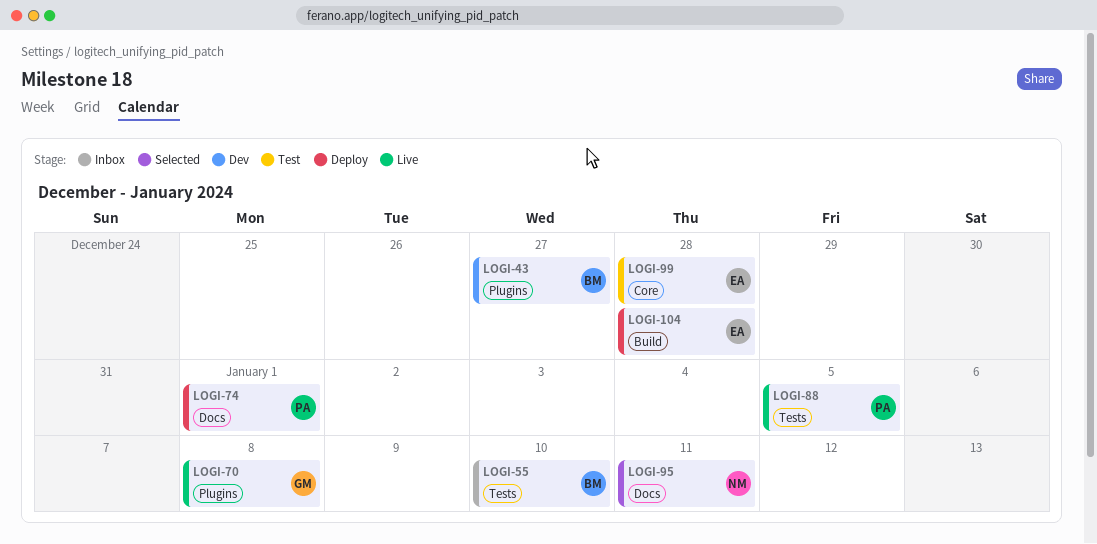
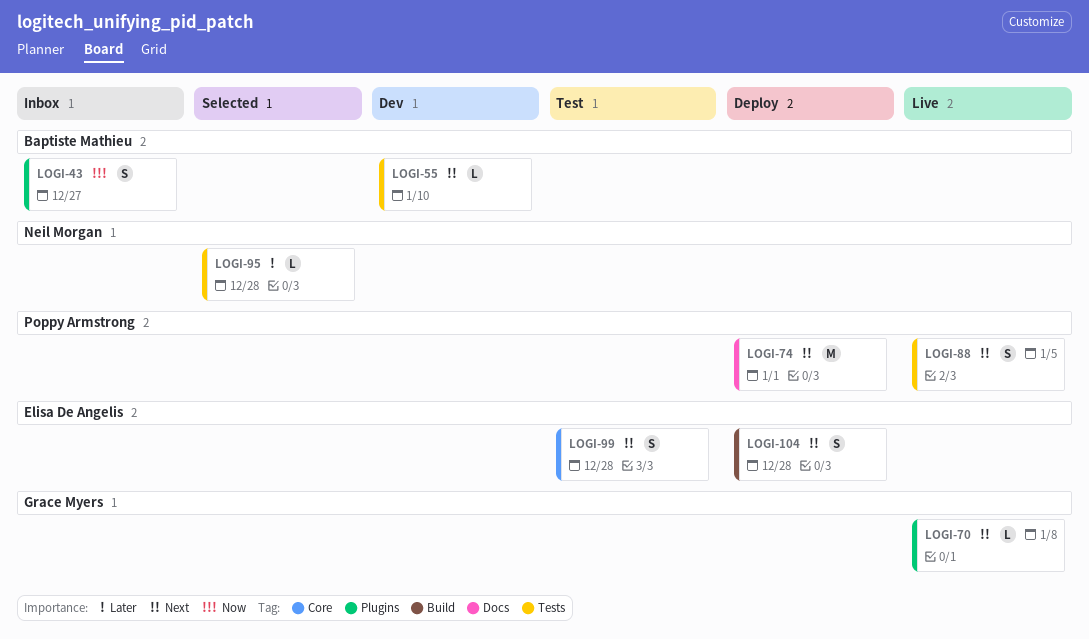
LOGI-43, status: Dev -> Inbox
LOGI-55, status: Inbox -> Dev
LOGI-95, label: Docs -> Tests
LOGI-95, due: Jan 11 -> Dec 28

